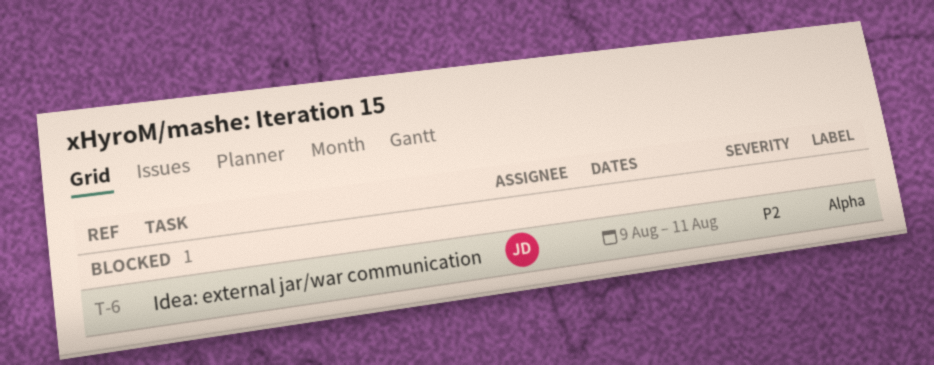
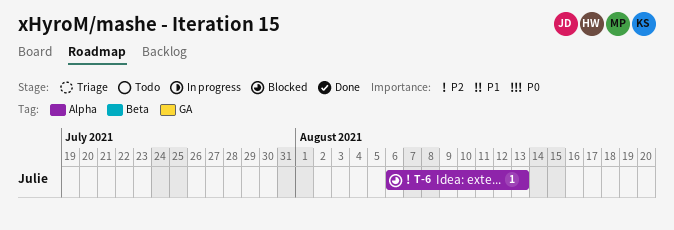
T-6, start: Aug 9 -> Aug 6
T-6, due: Aug 11 -> Aug 13

